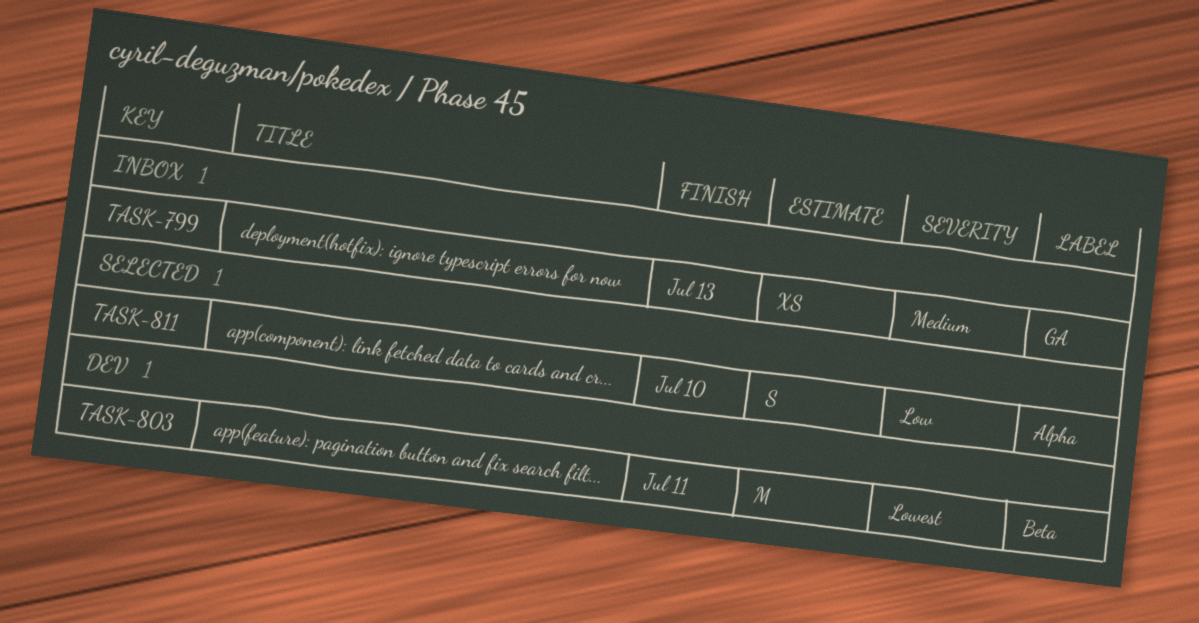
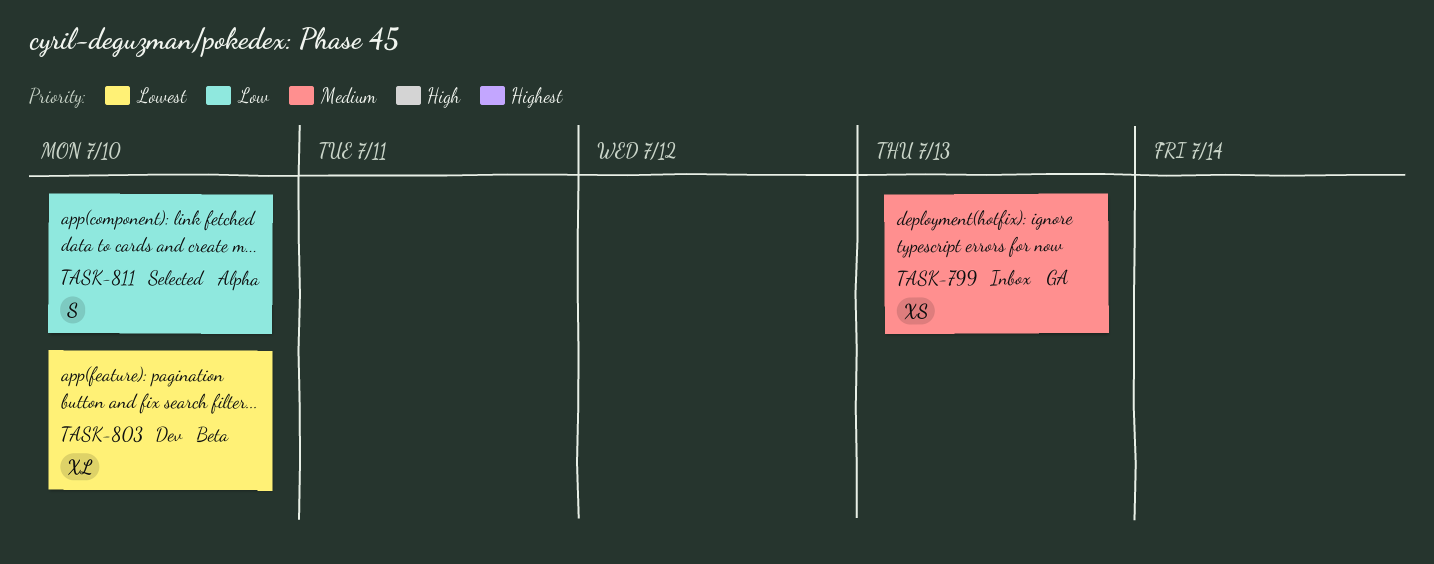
TASK-803, estimate: M -> XL
TASK-803, due: Jul 11 -> Jul 10

